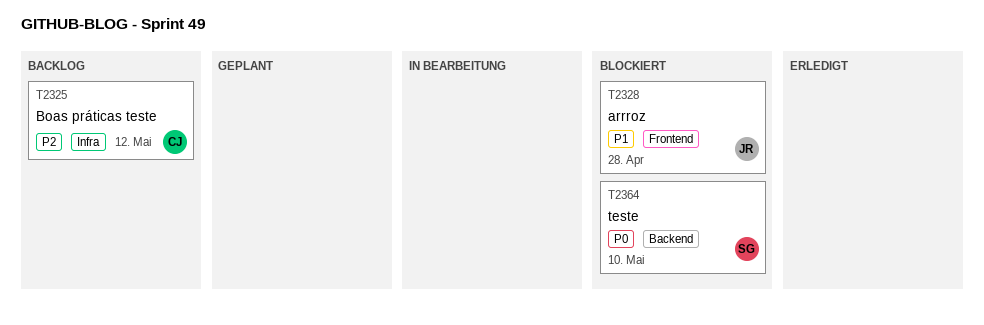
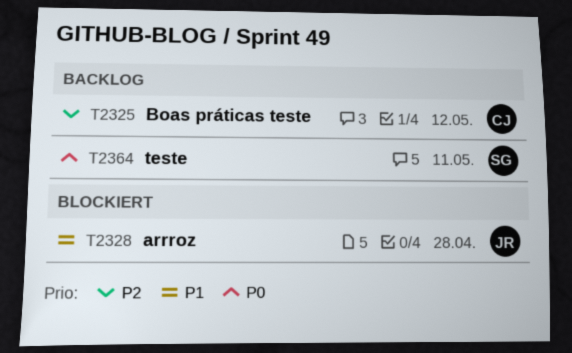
T2364, status: Blockiert -> Backlog
T2364, due: May 10 -> May 11

